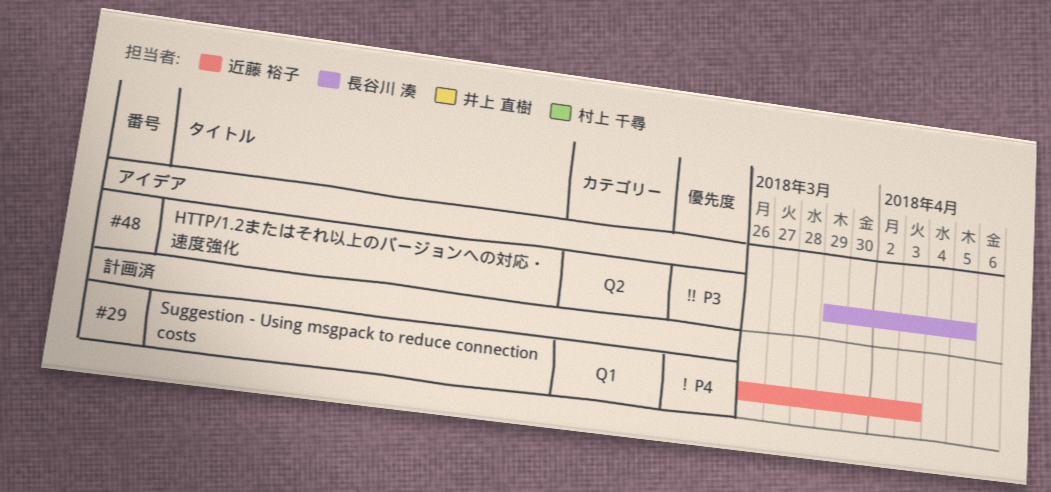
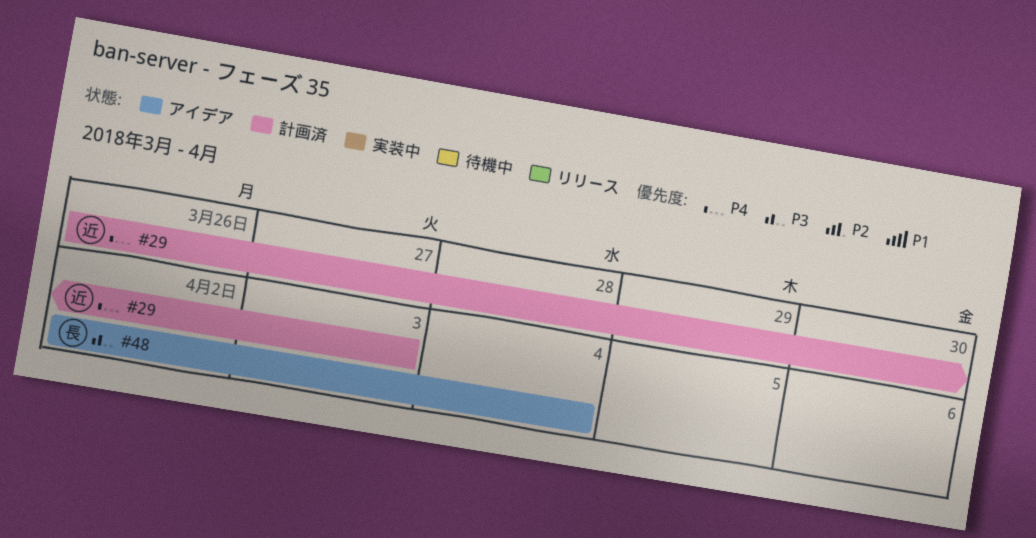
#48, start: Mar 29 -> Apr 2
#48, due: Apr 5 -> Apr 4

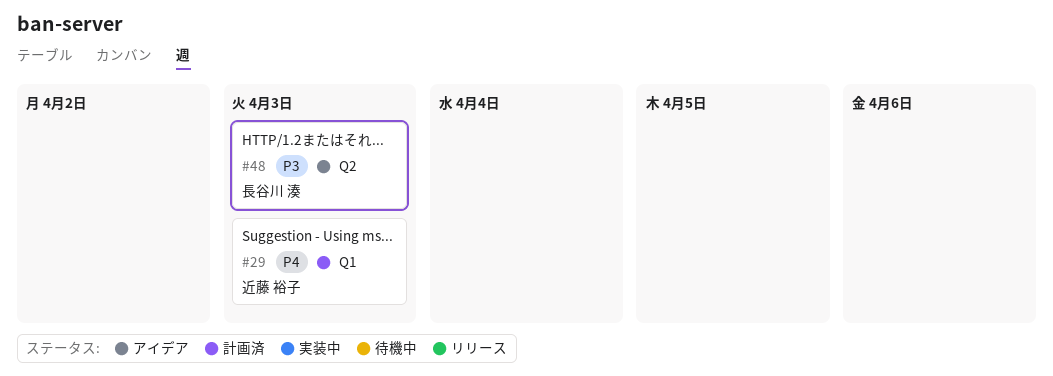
#48, due: Apr 4 -> Apr 3

